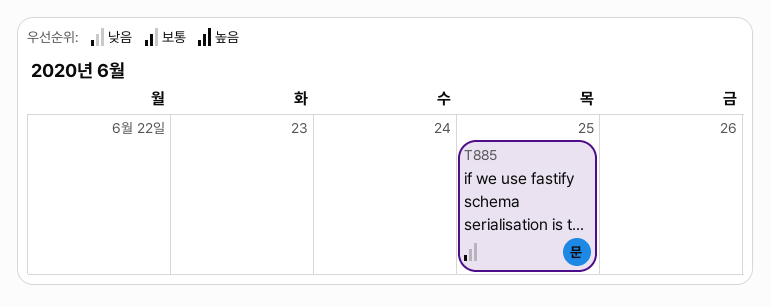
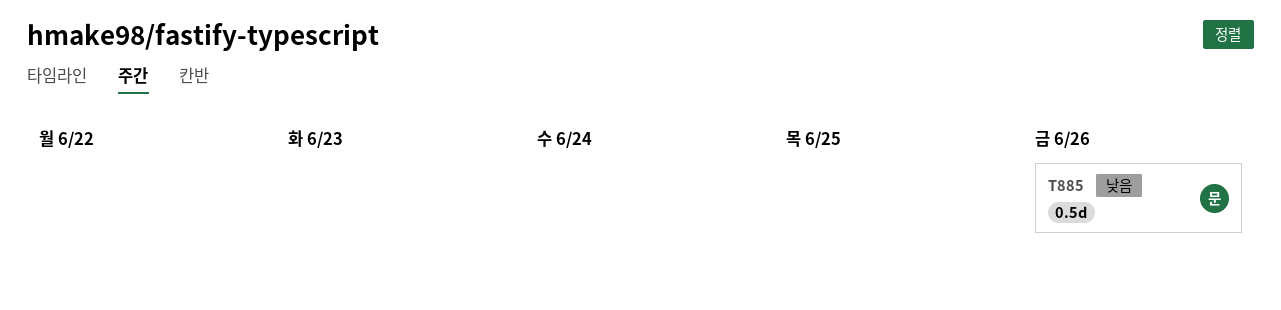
T885, due: Jun 25 -> Jun 26

